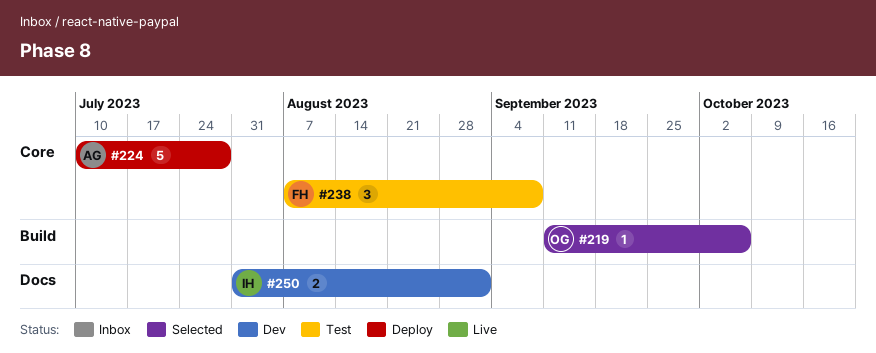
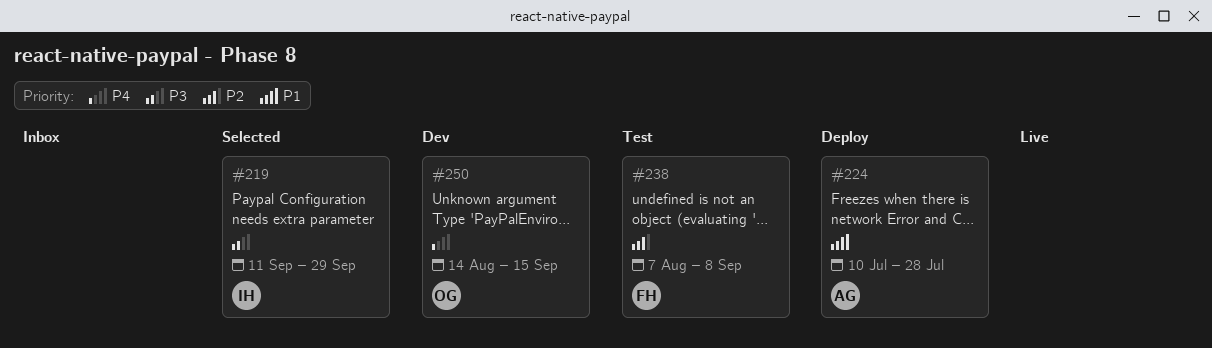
#219, owner: OG -> IH
#219, due: Oct 6 -> Sep 29
#250, owner: IH -> OG
#250, start: Jul 31 -> Aug 14
#250, due: Sep 1 -> Sep 15

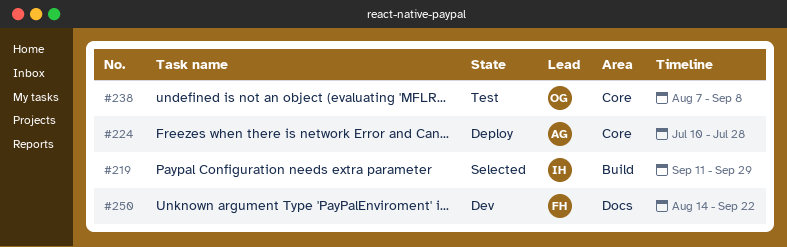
#238, owner: FH -> OG
#250, owner: OG -> FH
#250, due: Sep 15 -> Sep 22

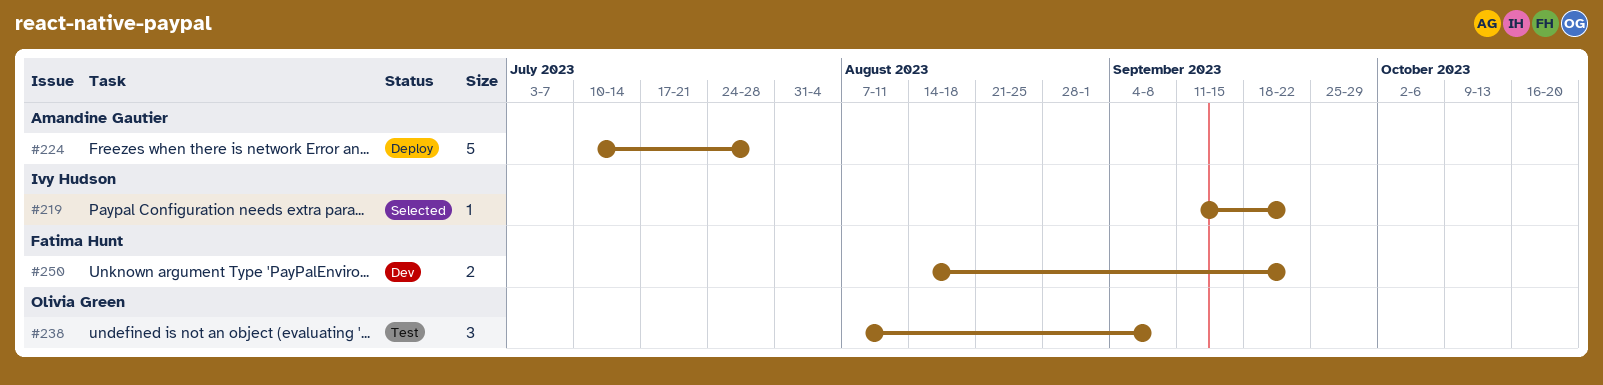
#219, due: Sep 29 -> Sep 22

